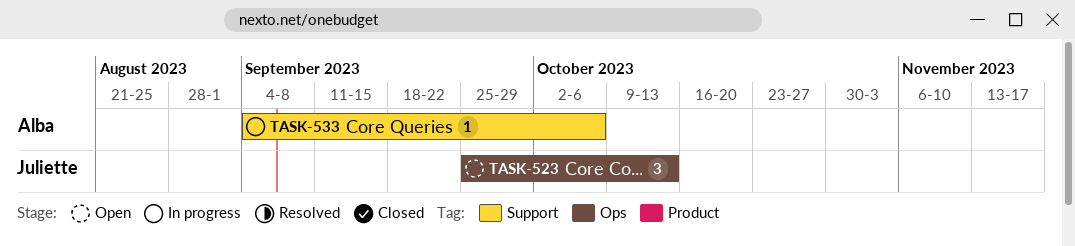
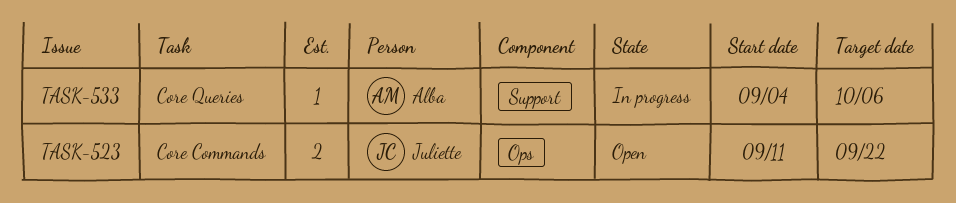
TASK-523, estimate: 3 -> 2
TASK-523, start: Sep 25 -> Sep 11
TASK-523, due: Oct 13 -> Sep 22

